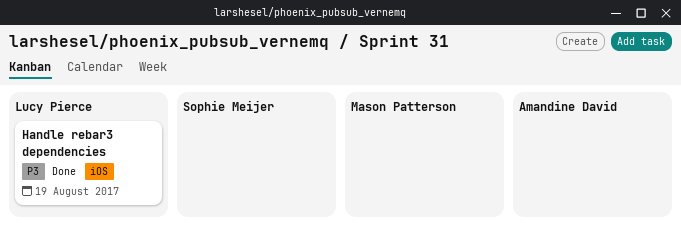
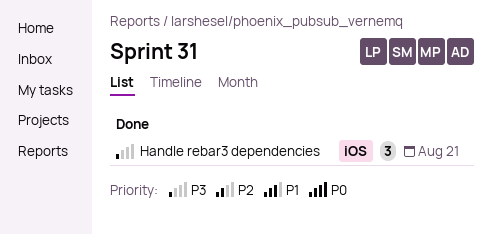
Handle rebar3 dependencies, due: Aug 19 -> Aug 21

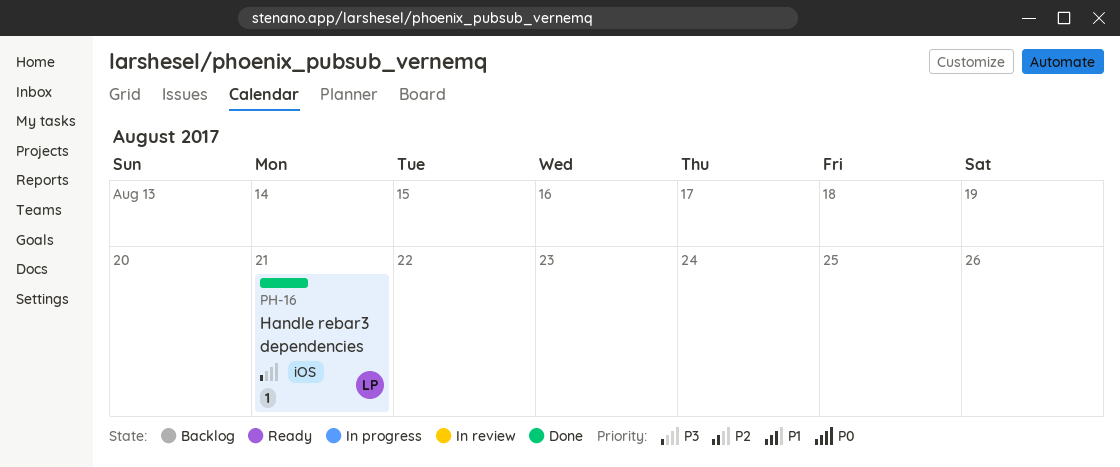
Handle rebar3 dependencies, estimate: 3 -> 1

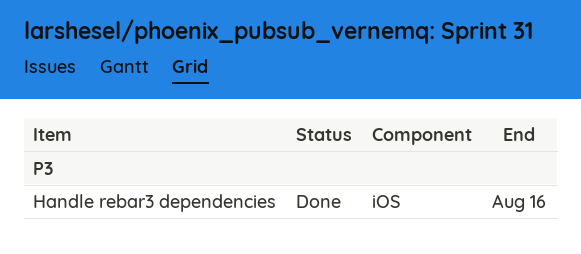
Handle rebar3 dependencies, due: Aug 21 -> Aug 16

